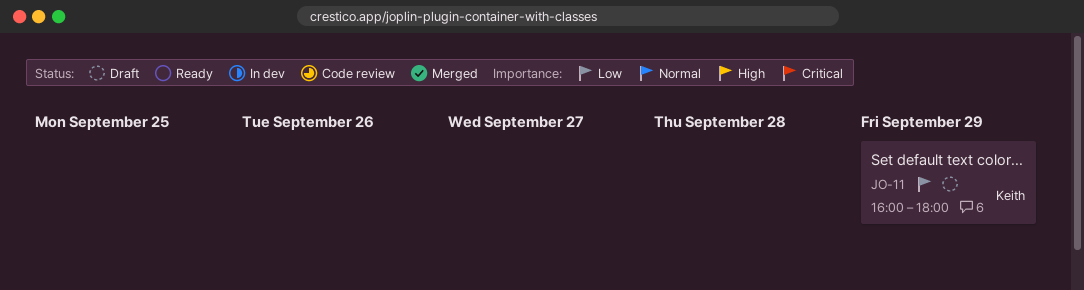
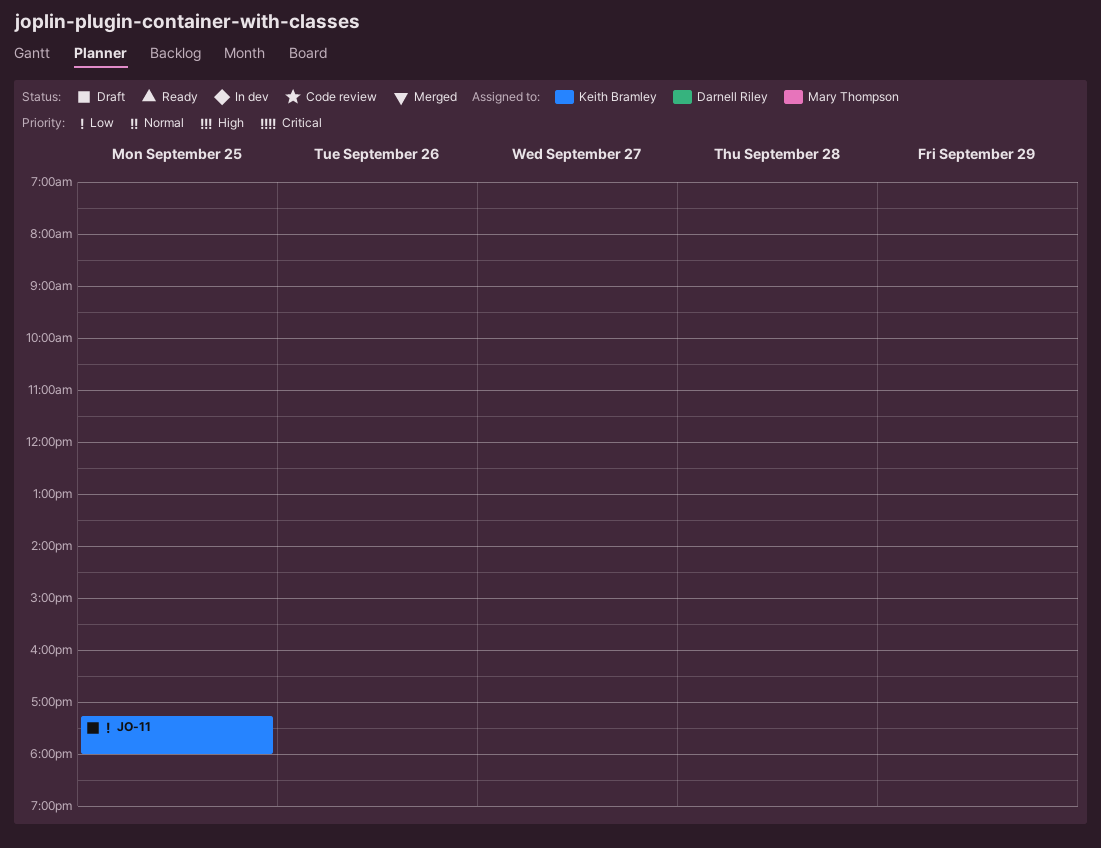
JO-11, day: Sep 29 -> Sep 25
JO-11, begins: 16:00 -> 17:15

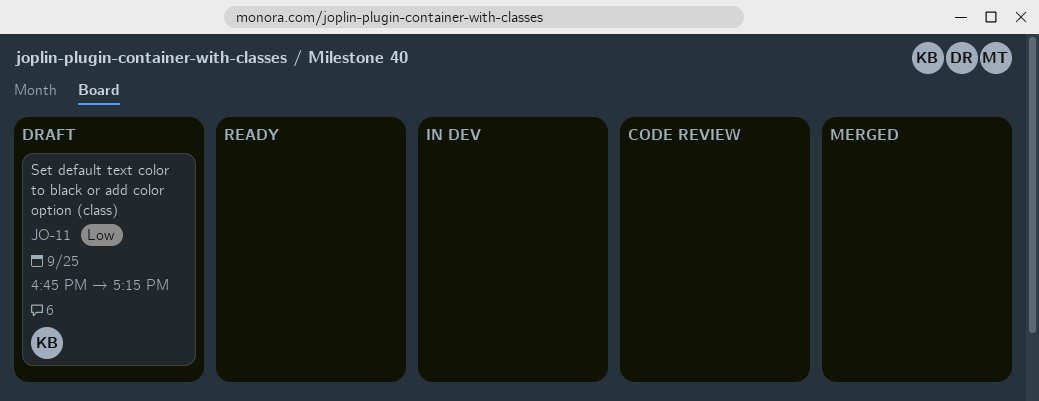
JO-11, begins: 17:15 -> 16:45
JO-11, ends: 18:00 -> 17:15

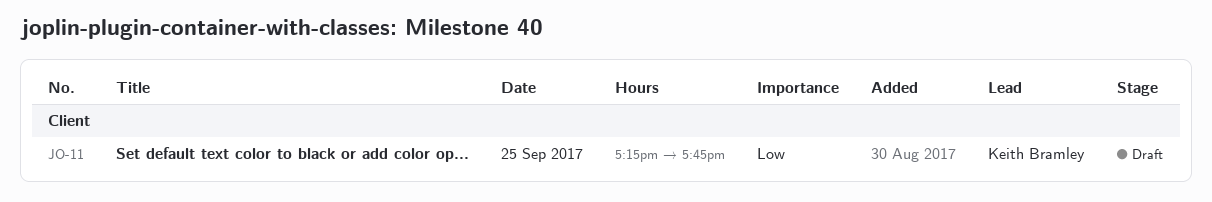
JO-11, begins: 16:45 -> 17:15
JO-11, ends: 17:15 -> 17:45

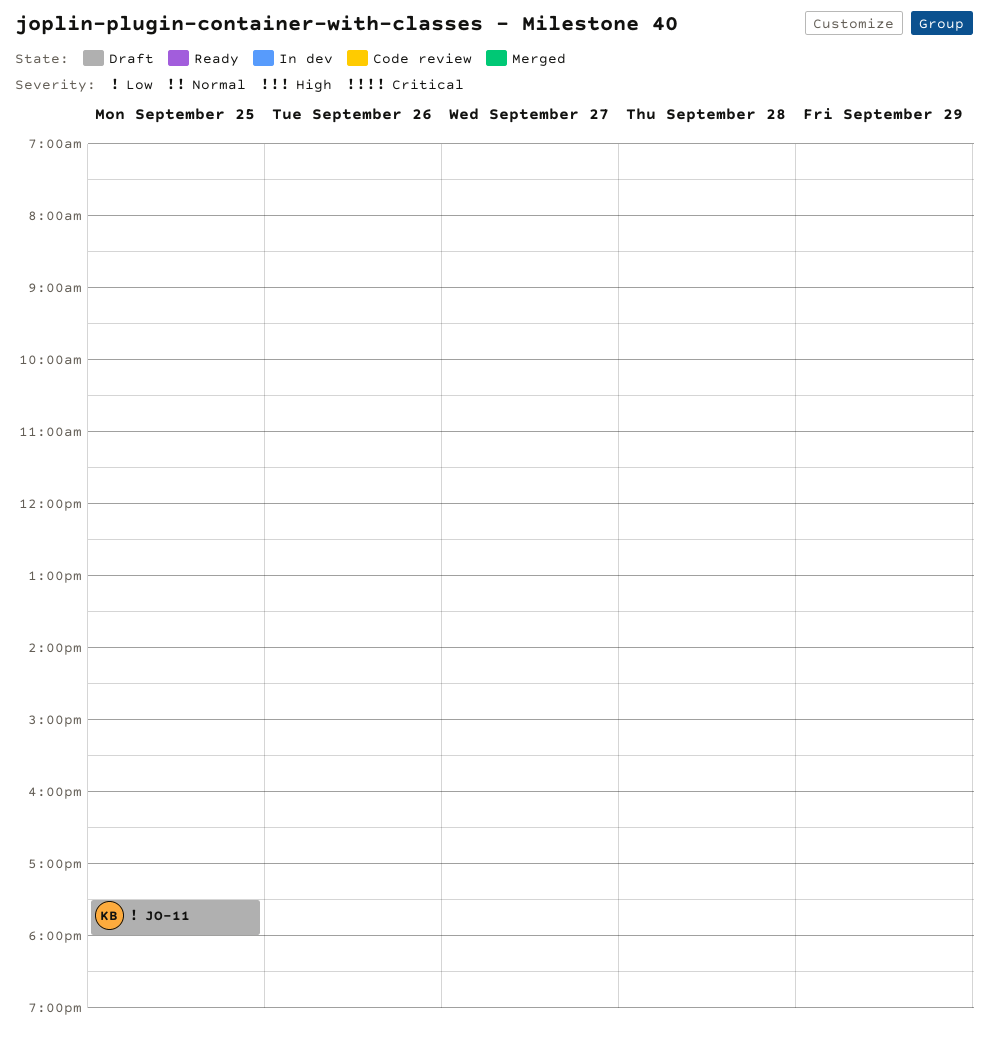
JO-11, begins: 17:15 -> 17:30
JO-11, ends: 17:45 -> 18:00

